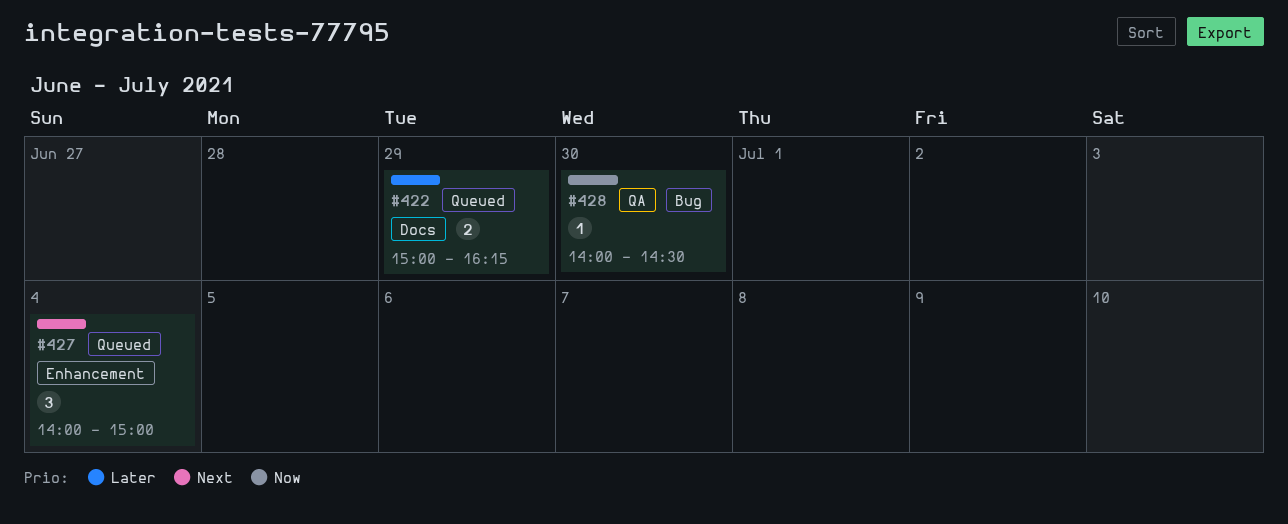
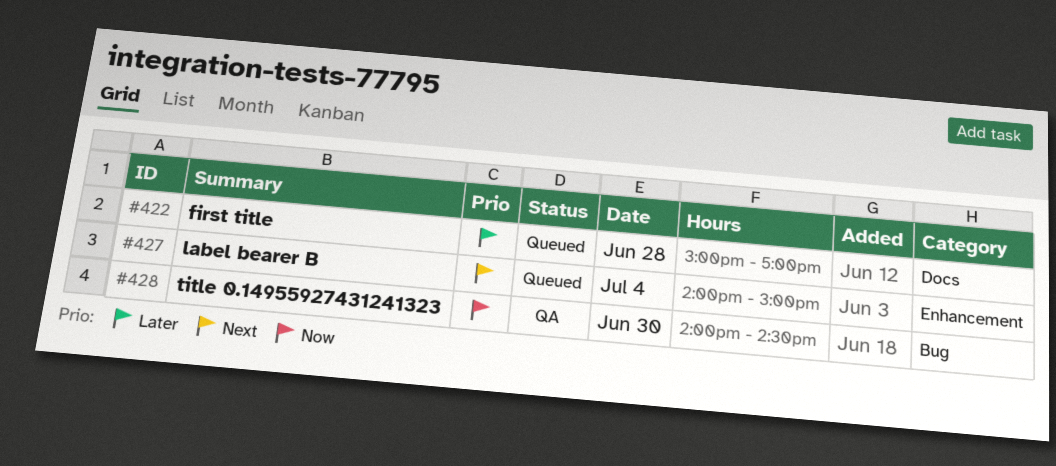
#422, day: Jun 29 -> Jun 28
#422, ends: 16:15 -> 17:00

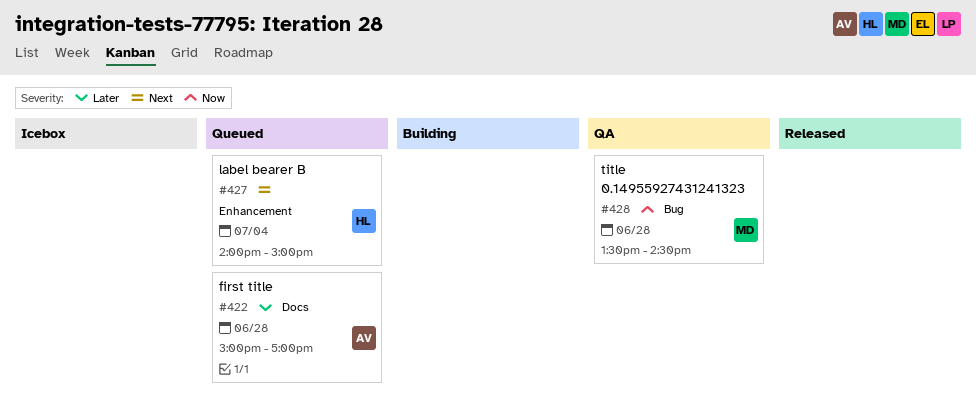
#428, day: Jun 30 -> Jun 28
#428, begins: 14:00 -> 13:30

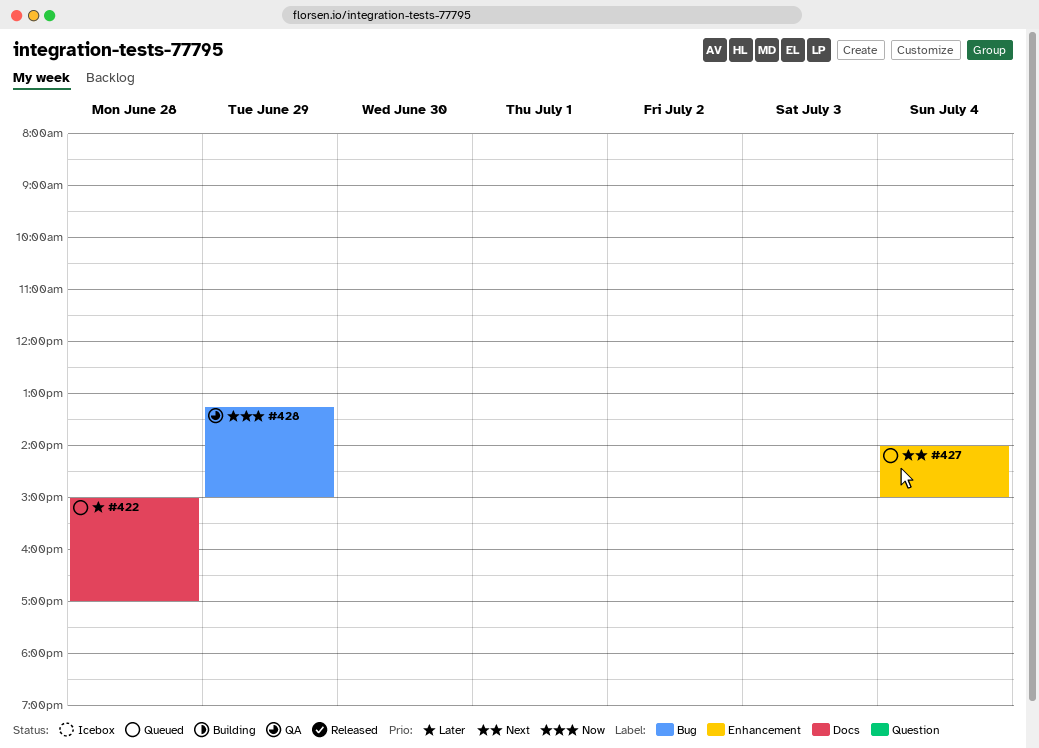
#428, day: Jun 28 -> Jun 29
#428, begins: 13:30 -> 13:15
#428, ends: 14:30 -> 15:00

